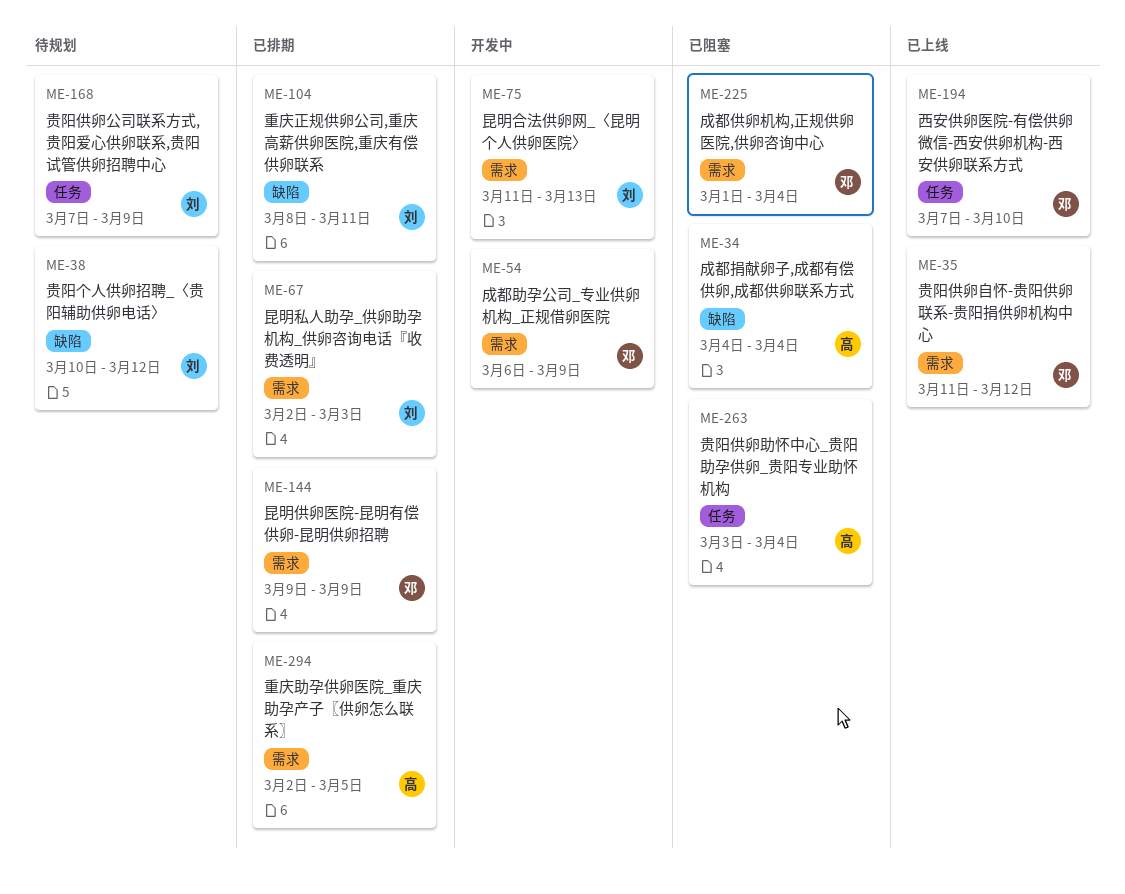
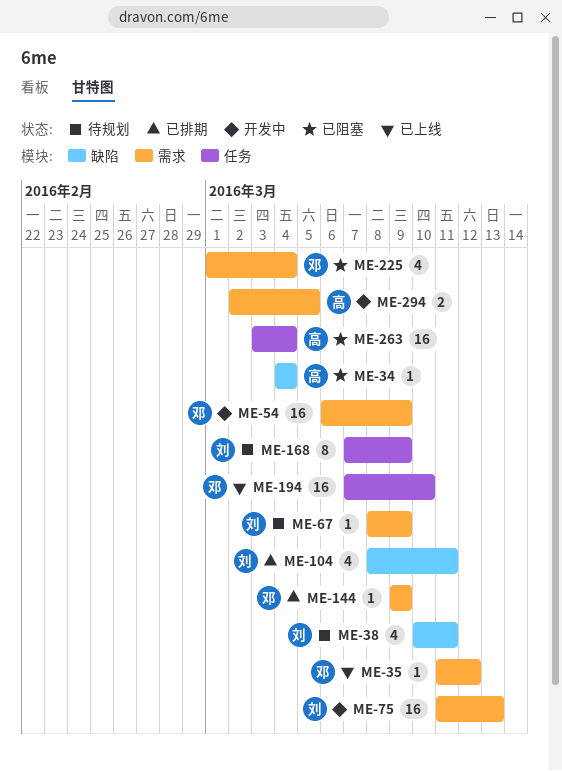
ME-38, due: Mar 12 -> Mar 11
ME-67, status: 已排期 -> 待规划
ME-67, start: Mar 2 -> Mar 8
ME-67, due: Mar 3 -> Mar 9
ME-294, status: 已排期 -> 开发中

